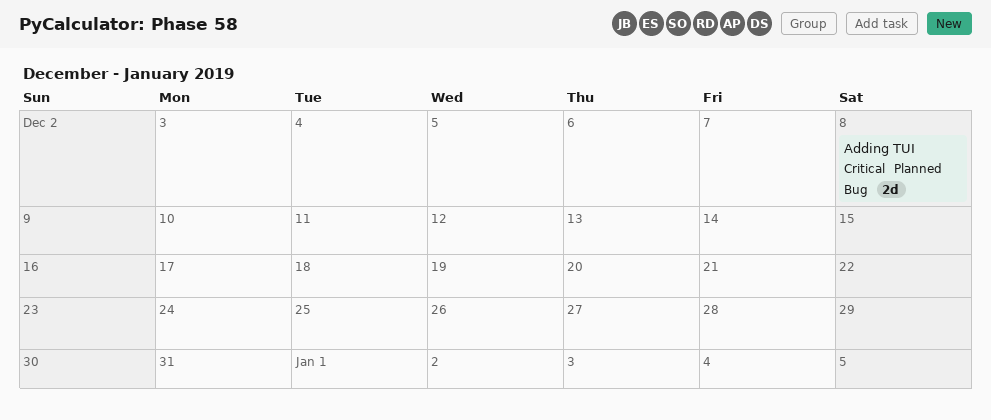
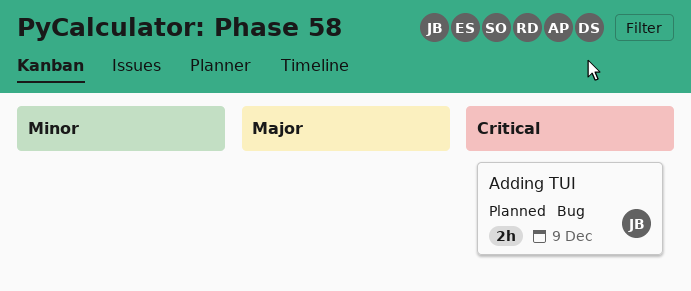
Adding TUI, estimate: 2d -> 2h
Adding TUI, due: Dec 8 -> Dec 9

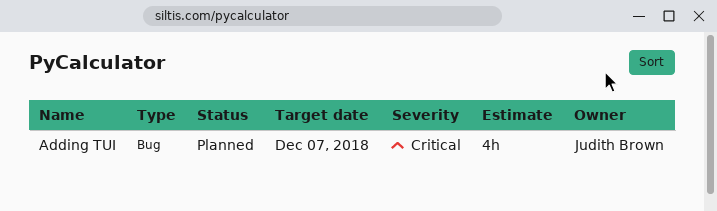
Adding TUI, estimate: 2h -> 4h
Adding TUI, due: Dec 9 -> Dec 7

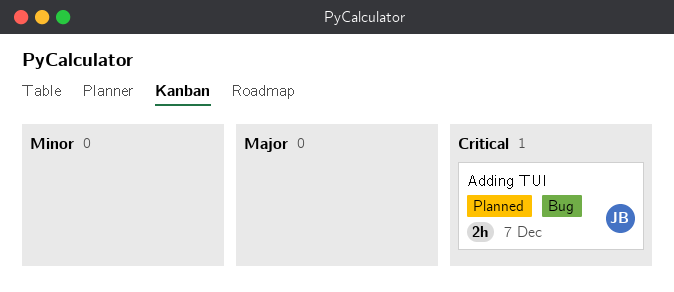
Adding TUI, estimate: 4h -> 2h

